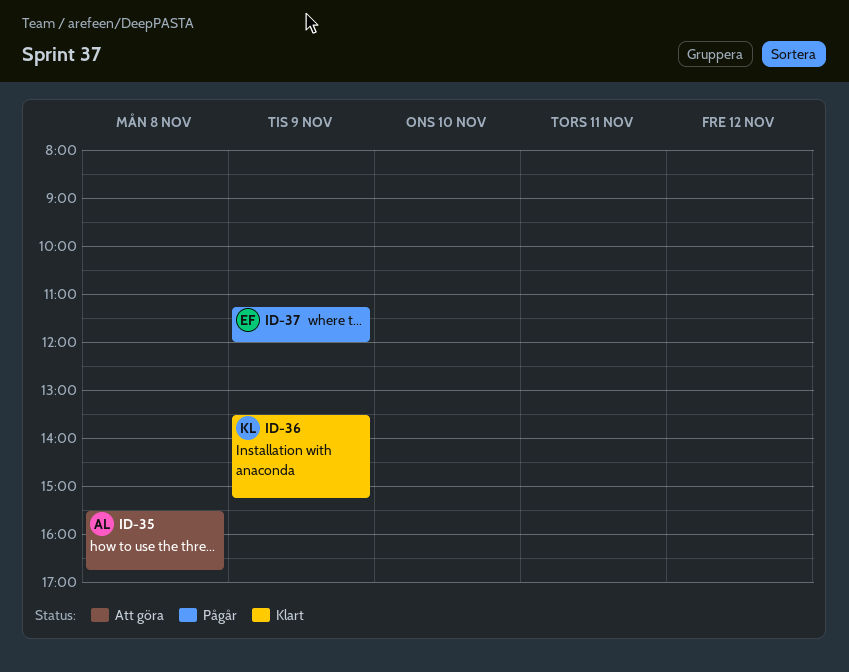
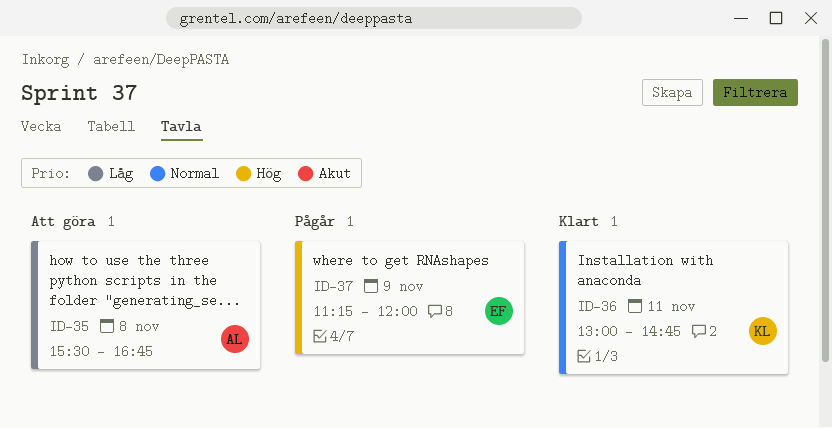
ID-36, day: Nov 9 -> Nov 11
ID-36, begins: 13:30 -> 13:00
ID-36, ends: 15:15 -> 14:45

